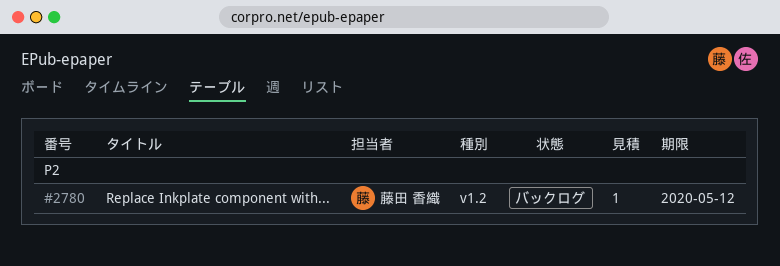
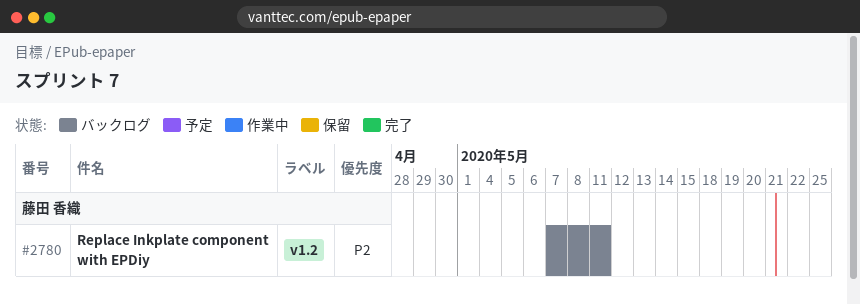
#2780, due: May 12 -> May 11

